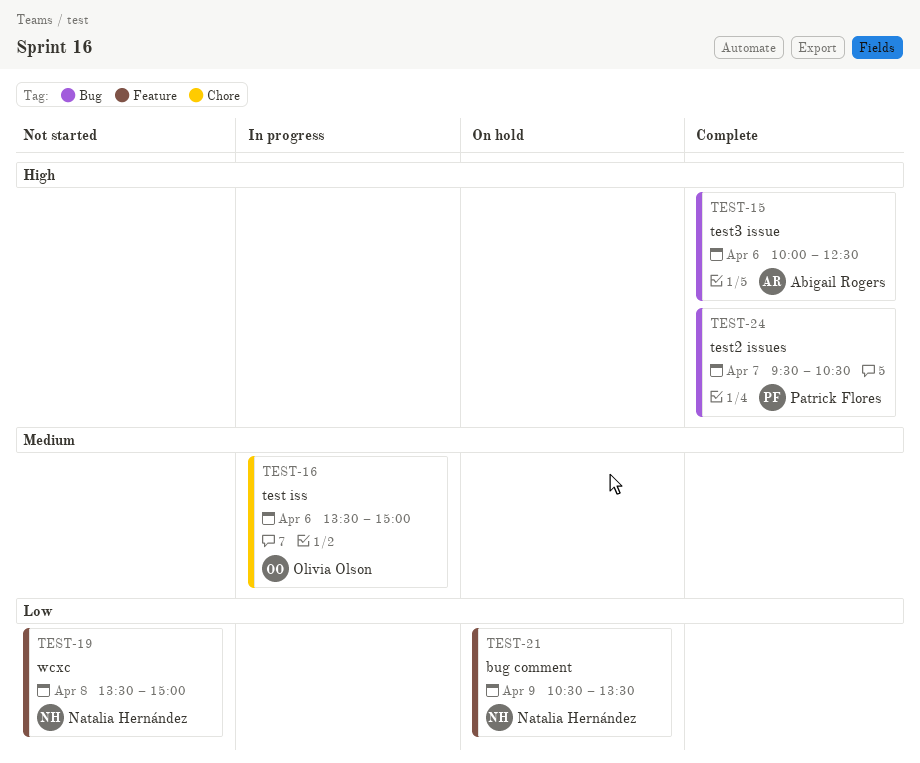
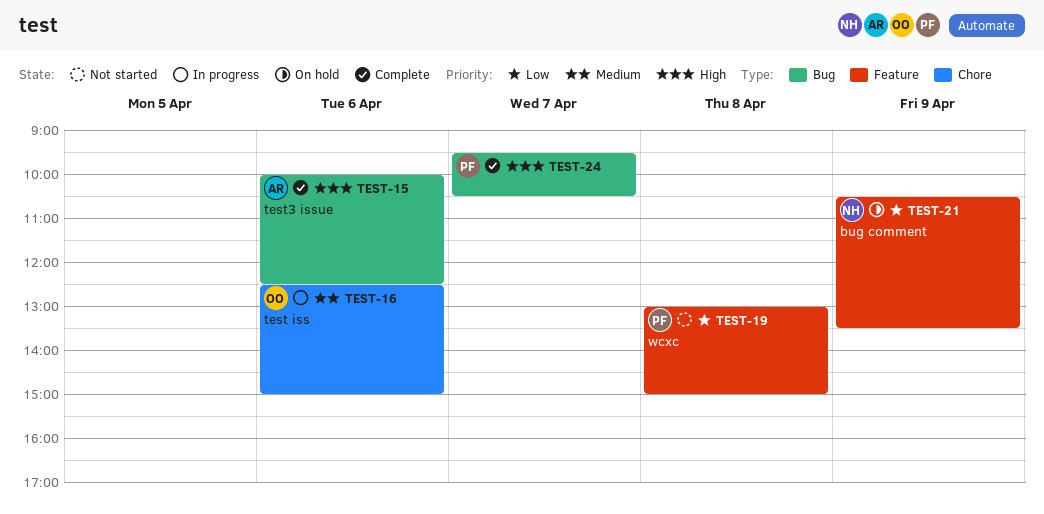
TEST-16, begins: 13:30 -> 12:30
TEST-19, owner: Natalia Hernández -> Patrick Flores
TEST-19, begins: 13:30 -> 13:00

